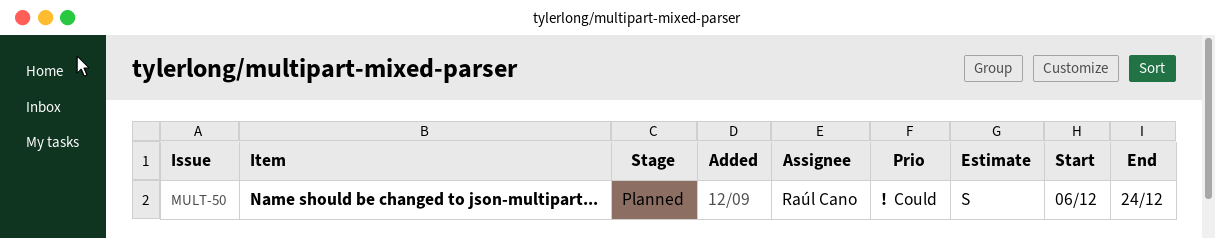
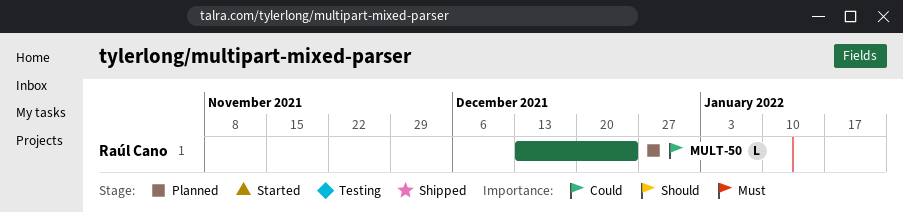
MULT-50, estimate: S -> L
MULT-50, start: Dec 6 -> Dec 13

